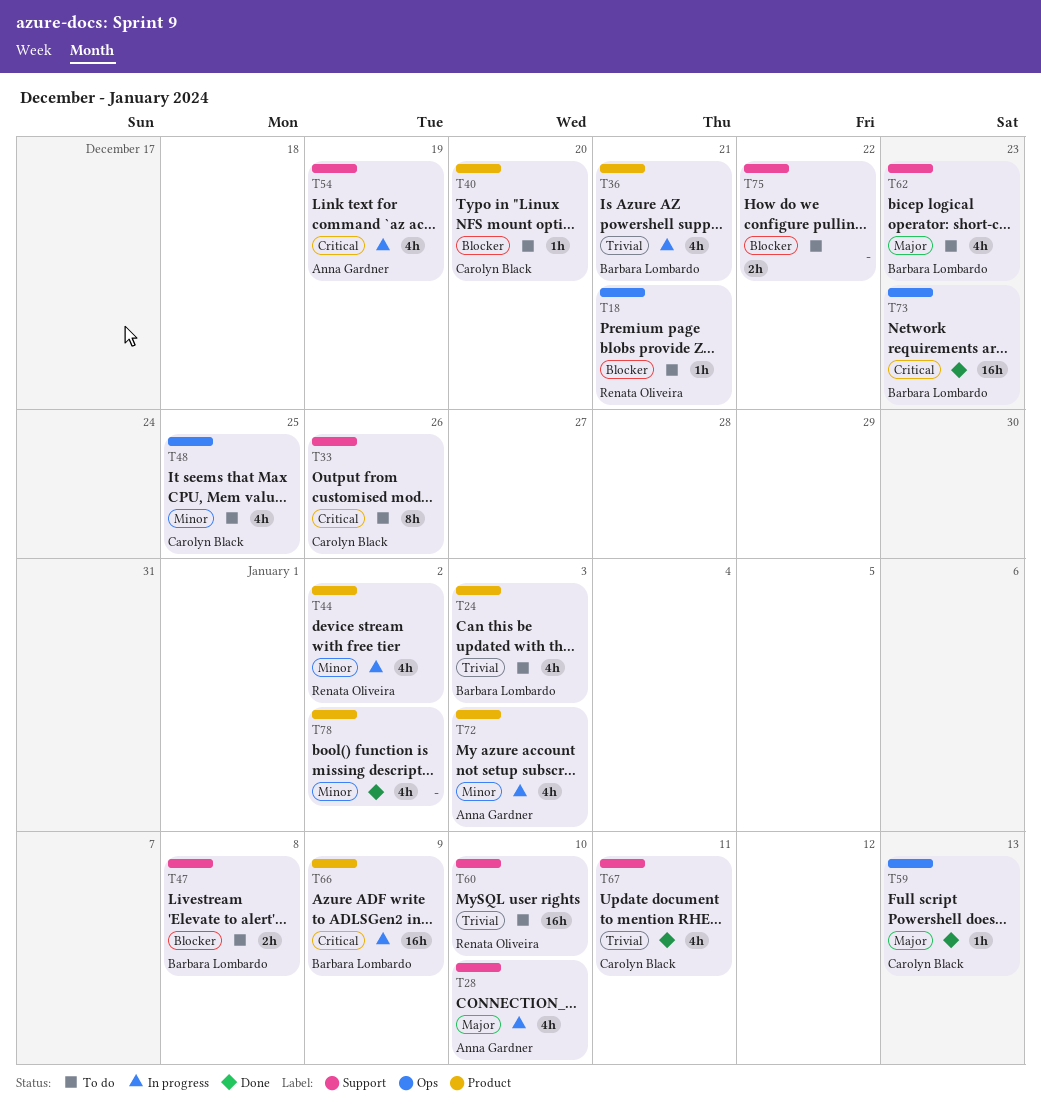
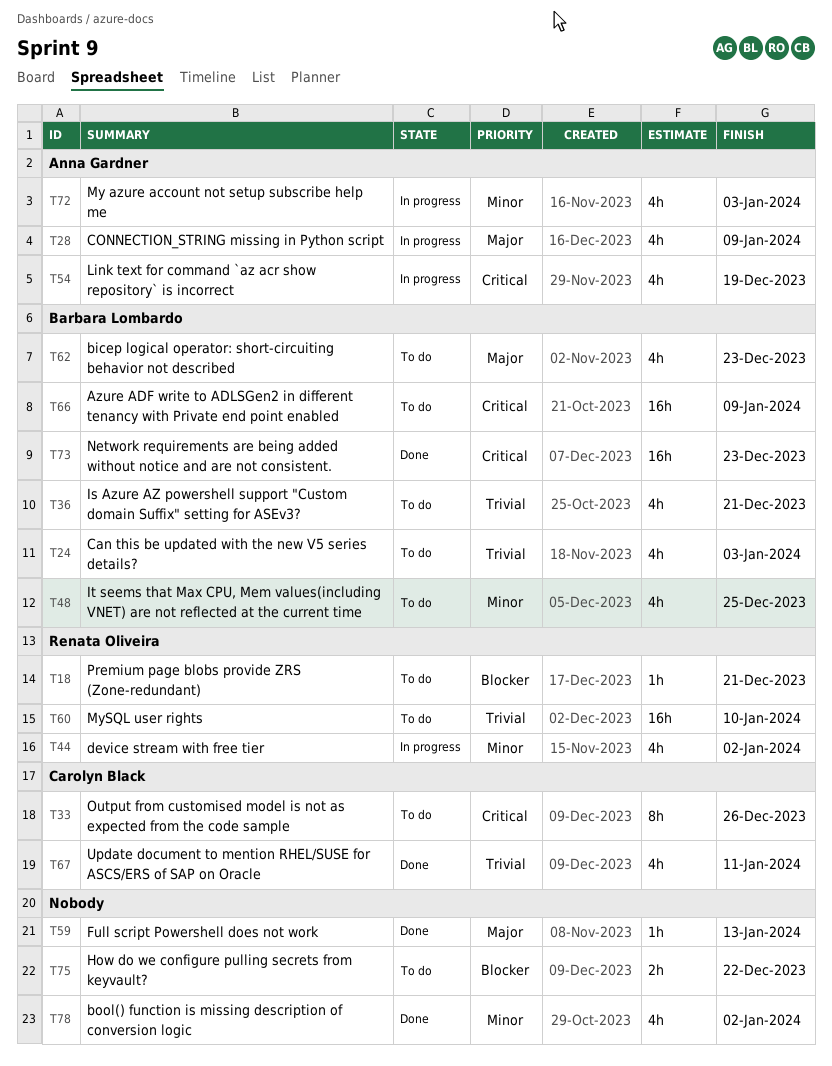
T28, due: Jan 10 -> Jan 9
T36, status: In progress -> To do
T40: present -> none
T47: present -> none
T48, owner: Carolyn Black -> Barbara Lombardo
T59, owner: Carolyn Black -> none
T66, status: In progress -> To do

